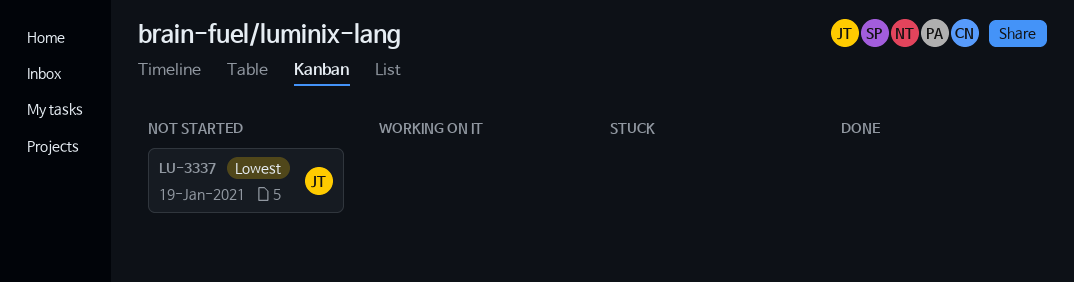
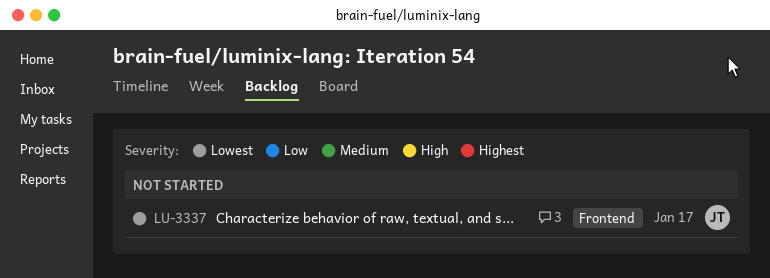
LU-3337, due: Jan 19 -> Jan 17

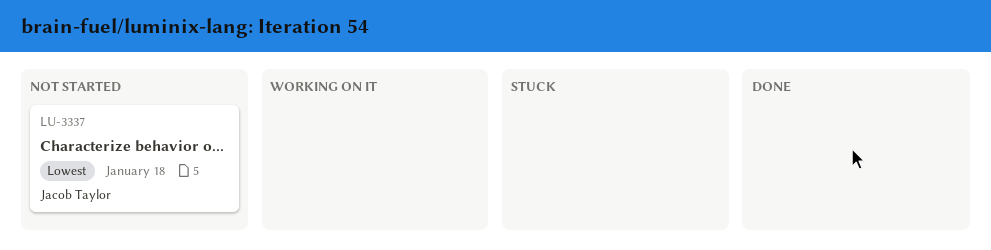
LU-3337, due: Jan 17 -> Jan 18

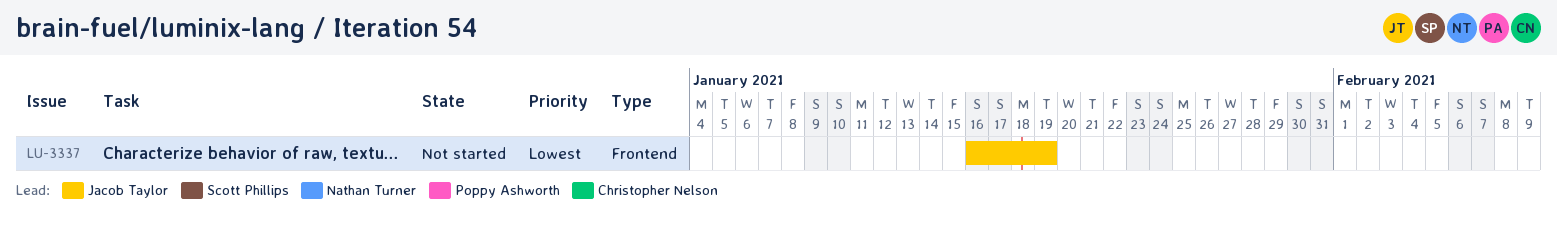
LU-3337, due: Jan 18 -> Jan 19

